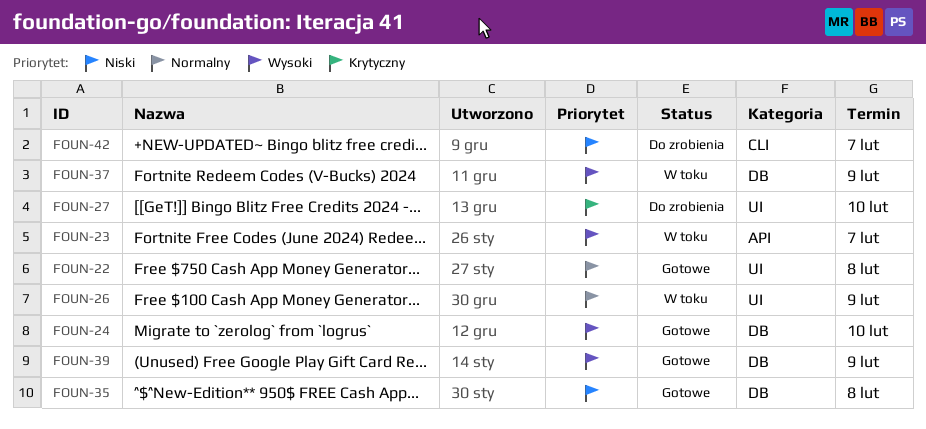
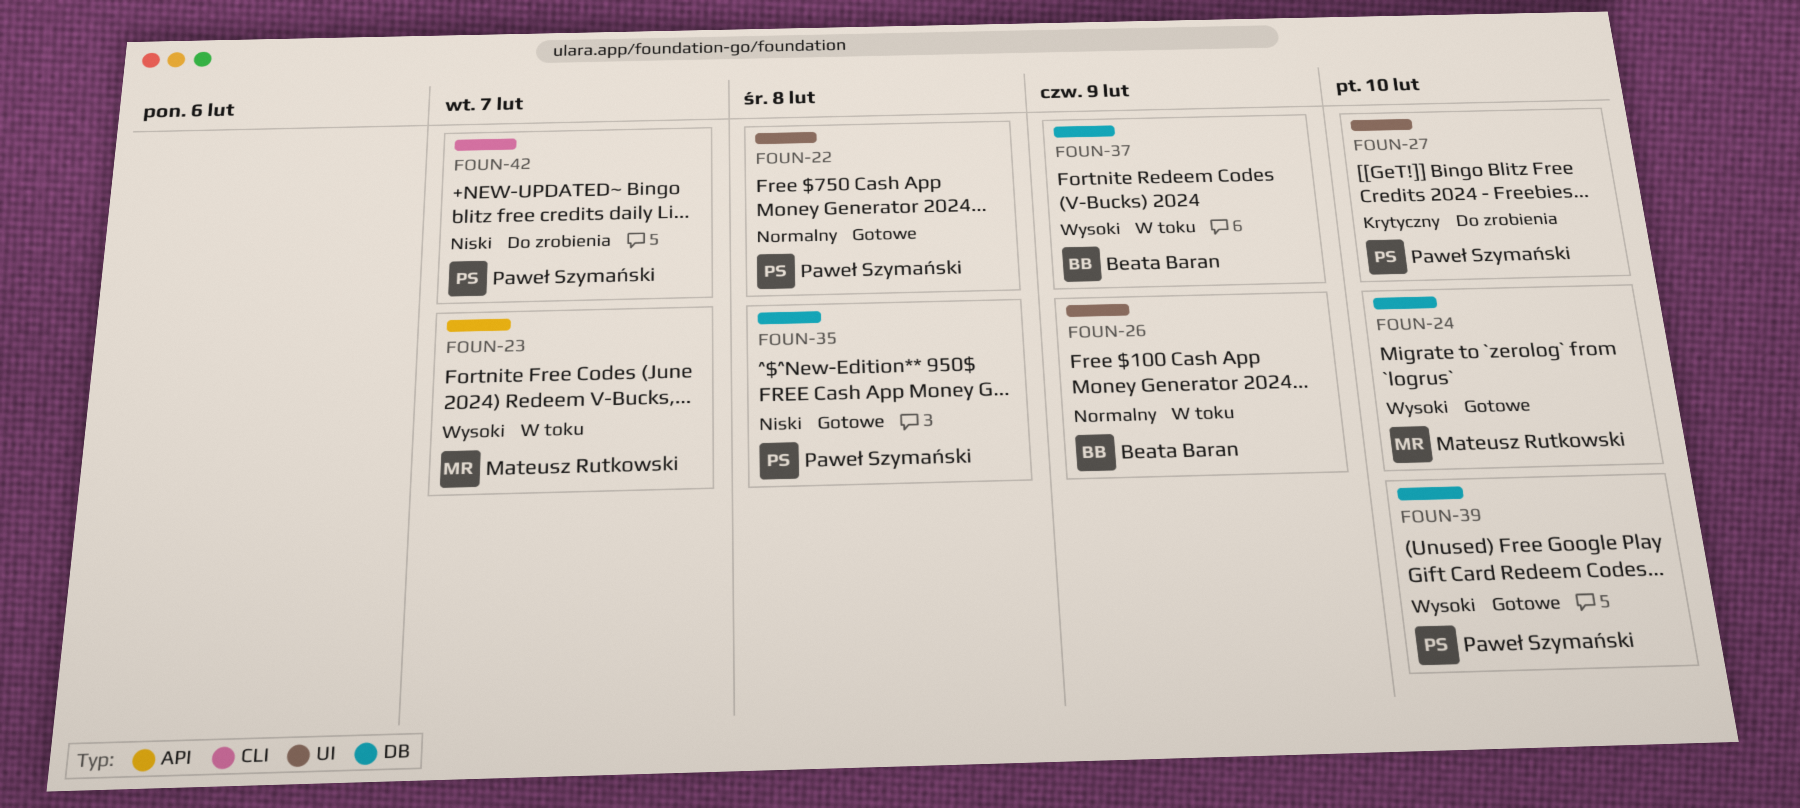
FOUN-39, due: Feb 9 -> Feb 10

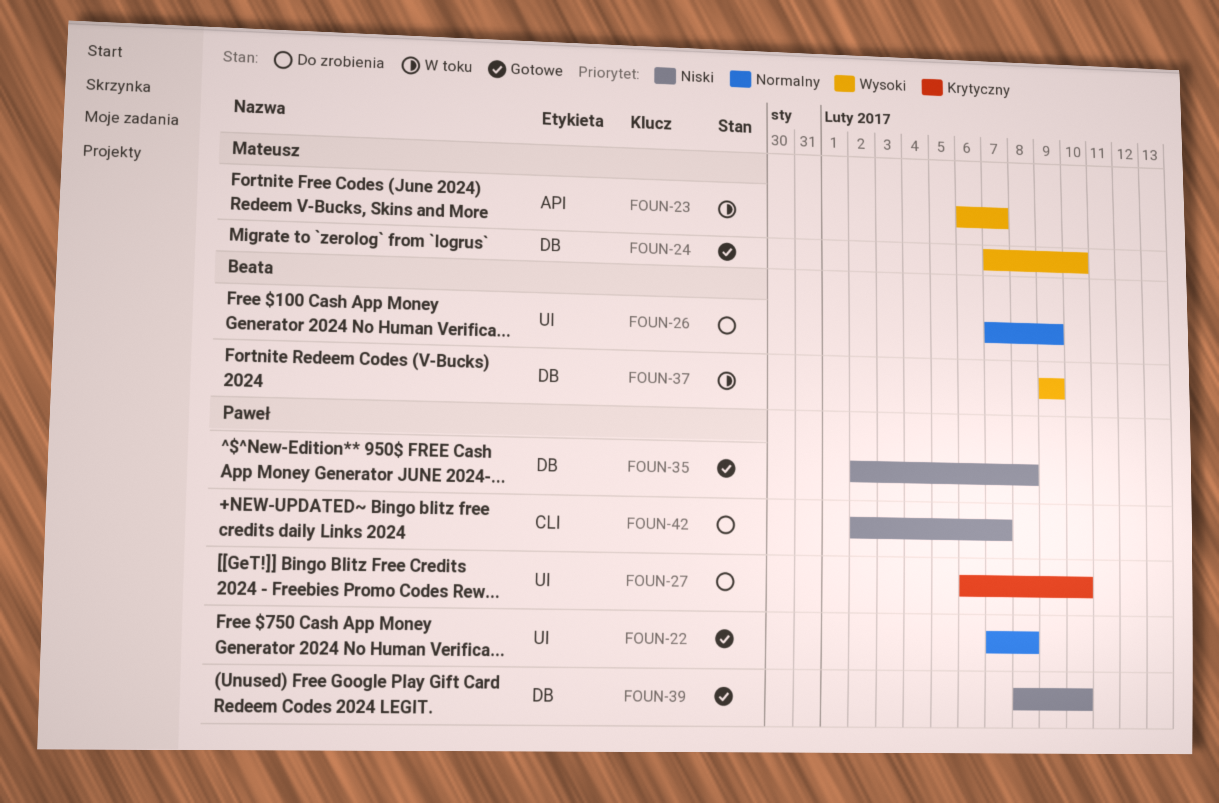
FOUN-26, status: W toku -> Do zrobienia
FOUN-39, priority: Wysoki -> Niski

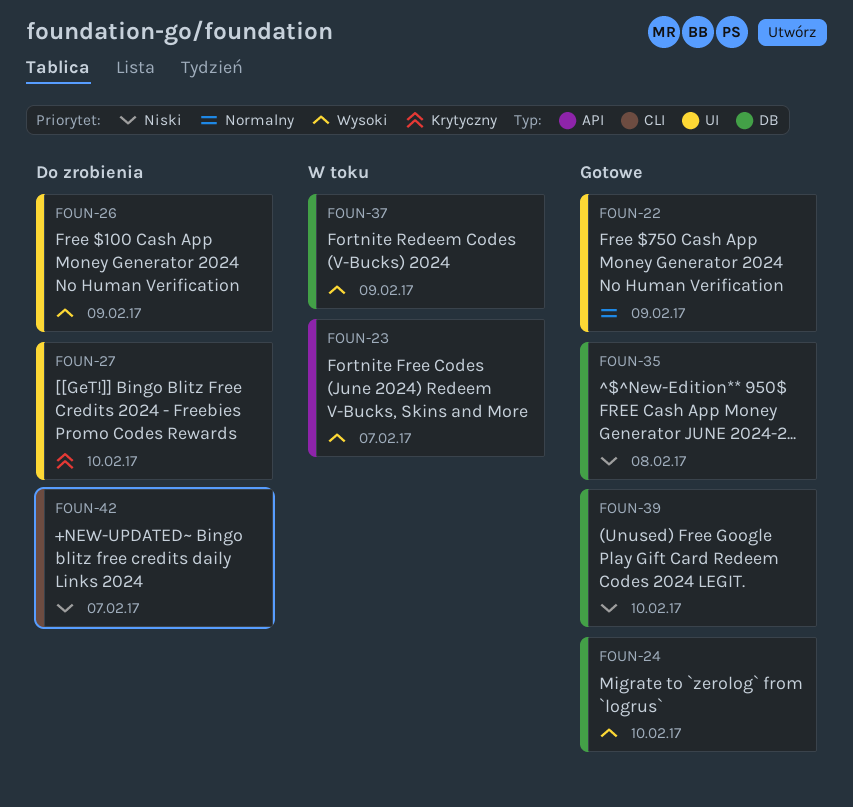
FOUN-22, due: Feb 8 -> Feb 9
FOUN-26, priority: Normalny -> Wysoki

